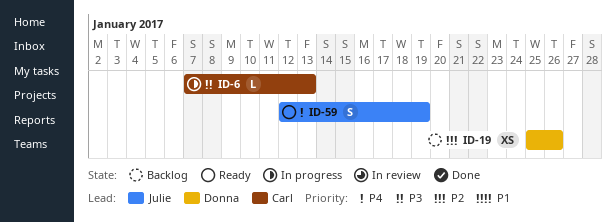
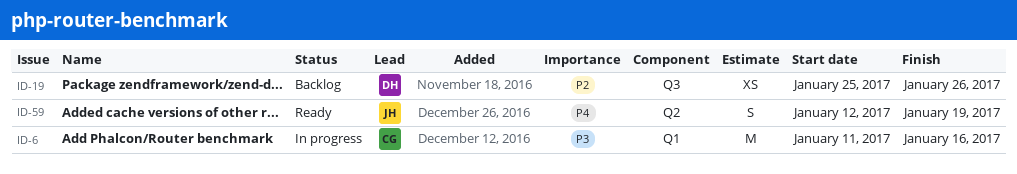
ID-6, estimate: L -> M
ID-6, start: Jan 7 -> Jan 11
ID-6, due: Jan 13 -> Jan 16

